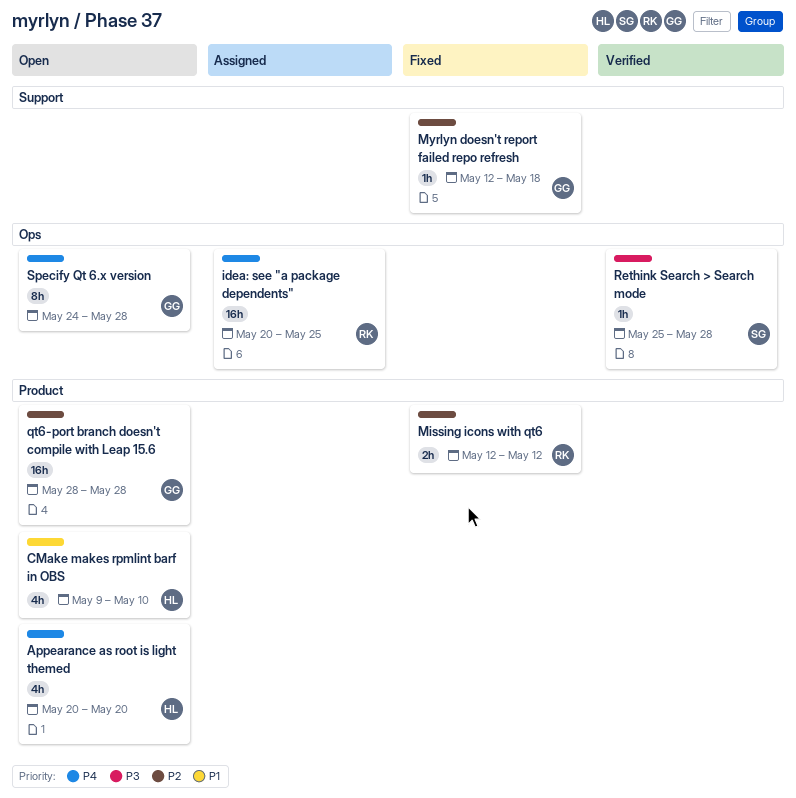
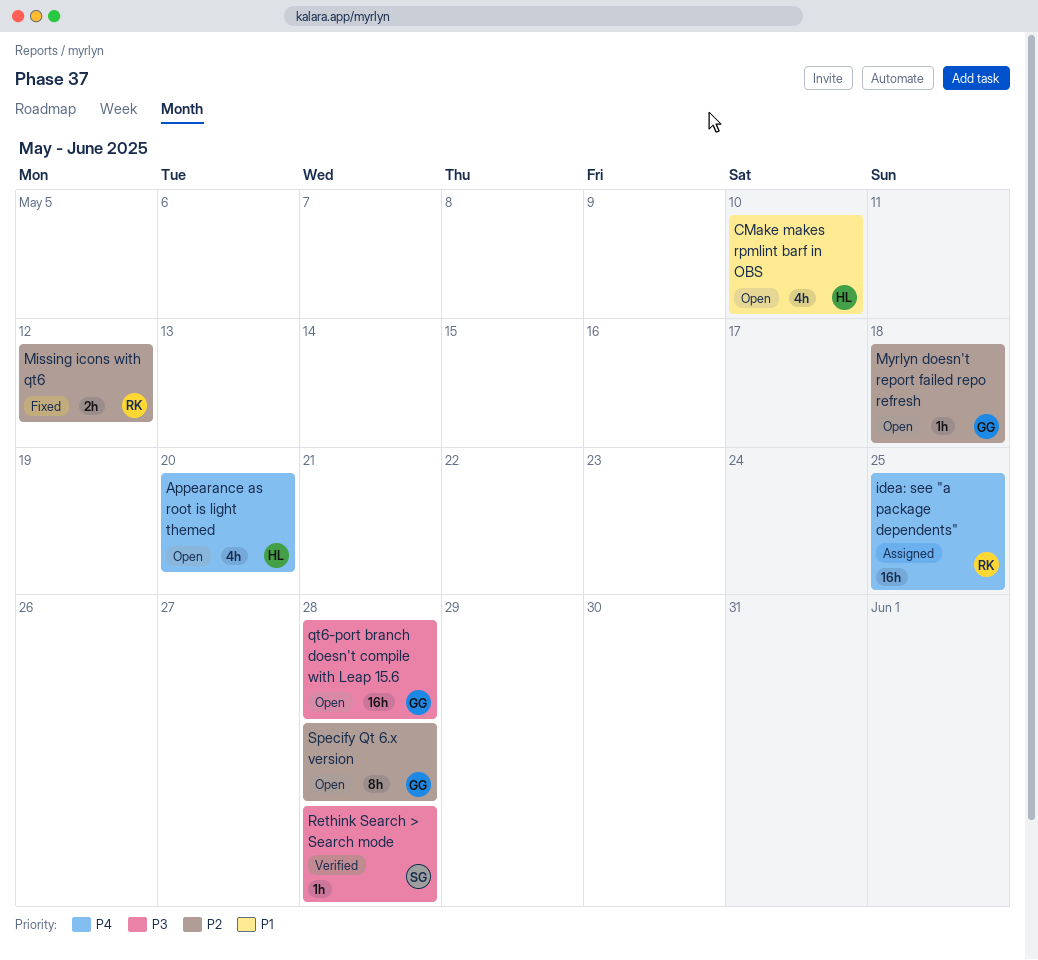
Myrlyn doesn't report failed repo refresh, status: Fixed -> Open
qt6-port branch doesn't compile with Leap 15.6, priority: P2 -> P3
Specify Qt 6.x version, priority: P4 -> P2

